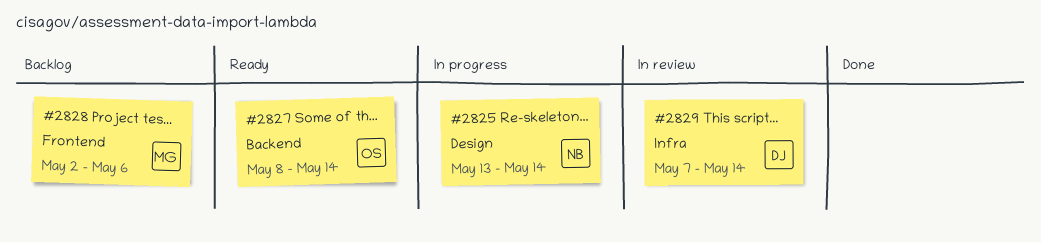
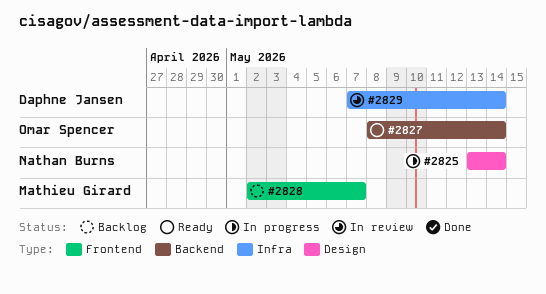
#2828, due: May 6 -> May 7

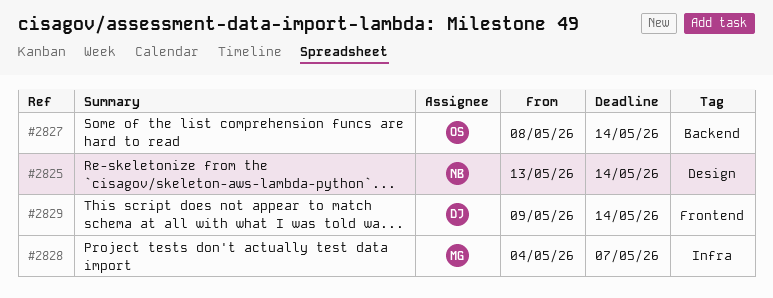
#2828, label: Frontend -> Infra
#2828, start: May 2 -> May 4
#2829, label: Infra -> Frontend
#2829, start: May 7 -> May 9

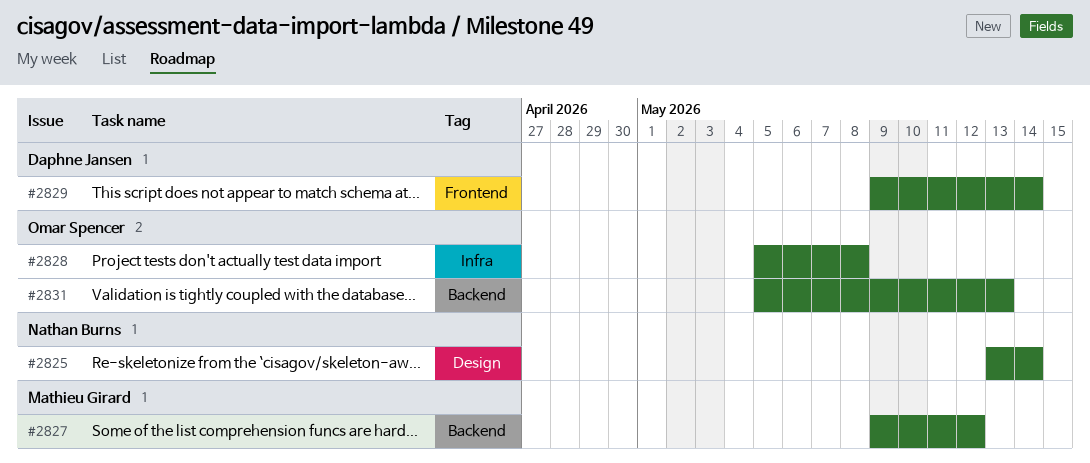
#2827, owner: Omar Spencer -> Mathieu Girard
#2827, start: May 8 -> May 9
#2827, due: May 14 -> May 12
#2828, owner: Mathieu Girard -> Omar Spencer
#2828, start: May 4 -> May 5
#2828, due: May 7 -> May 8
#2831: none -> present

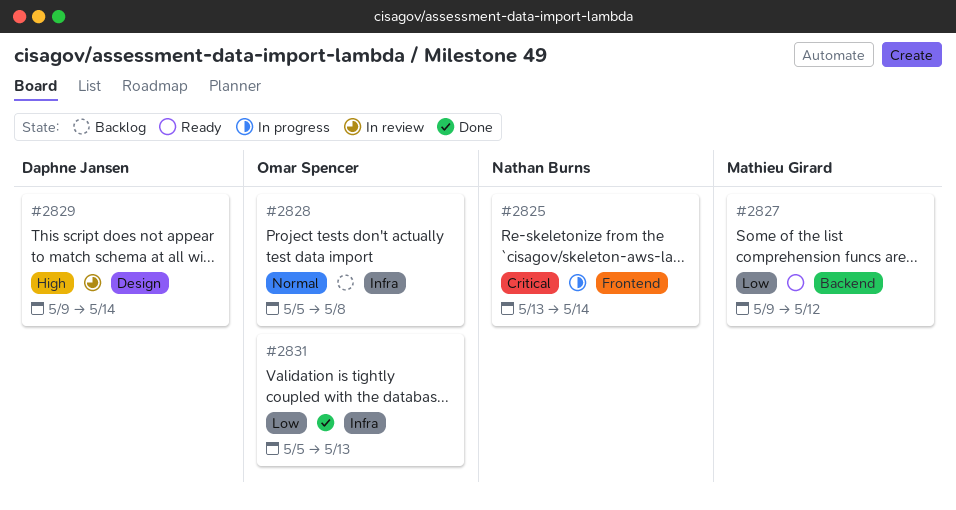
#2825, label: Design -> Frontend
#2829, label: Frontend -> Design
#2831, label: Backend -> Infra

